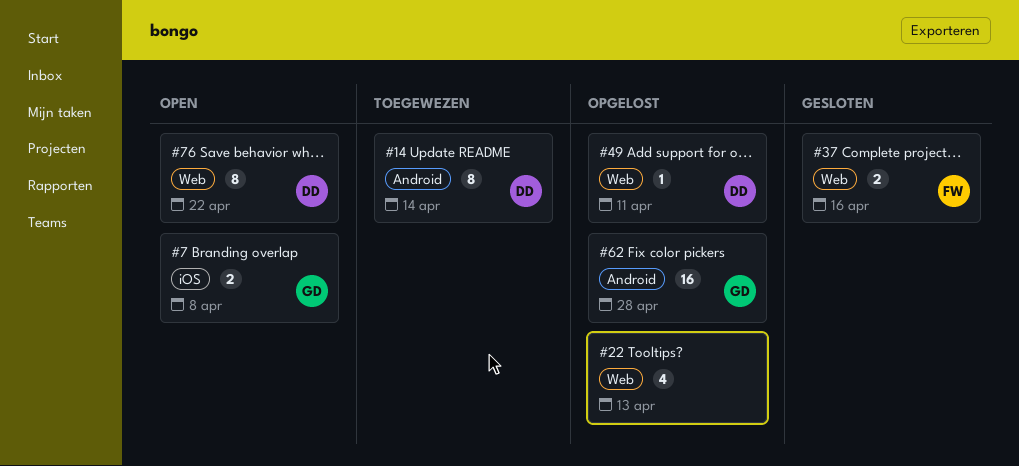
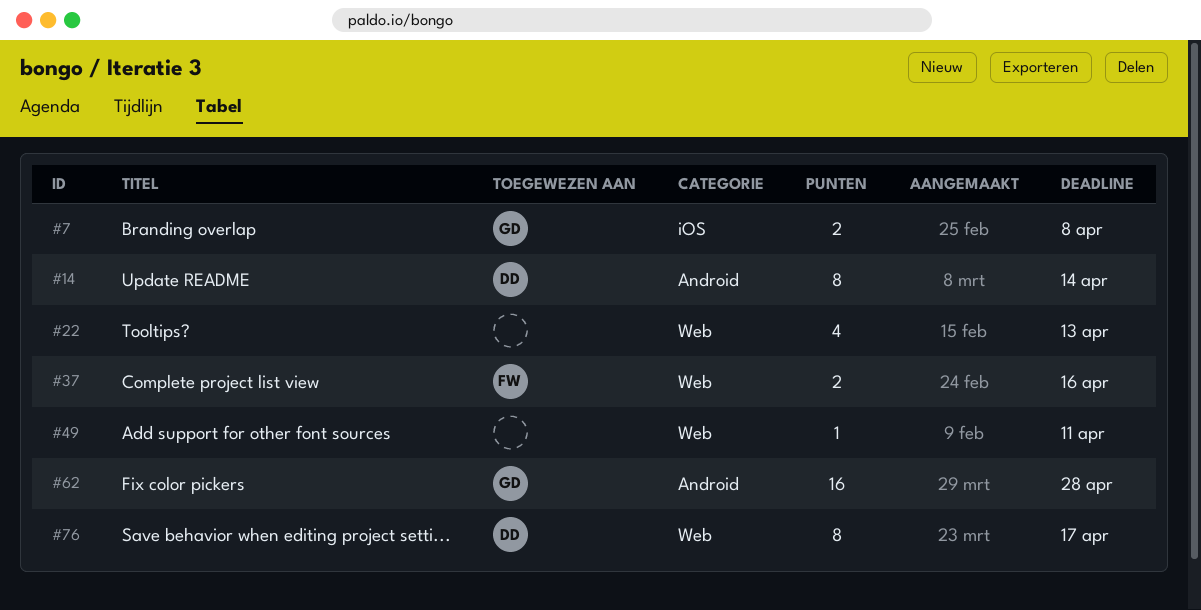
#49, owner: DD -> none
#76, due: Apr 22 -> Apr 17

